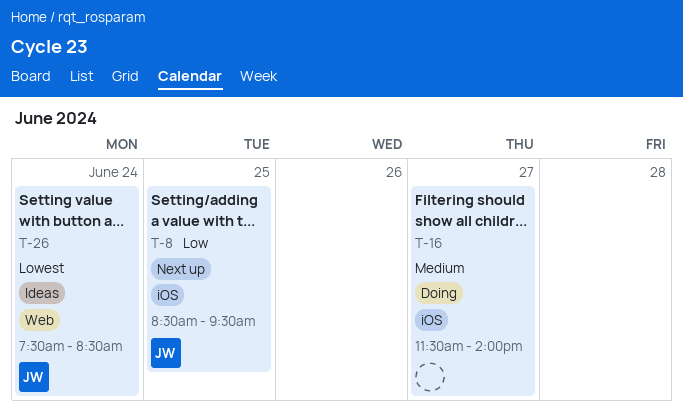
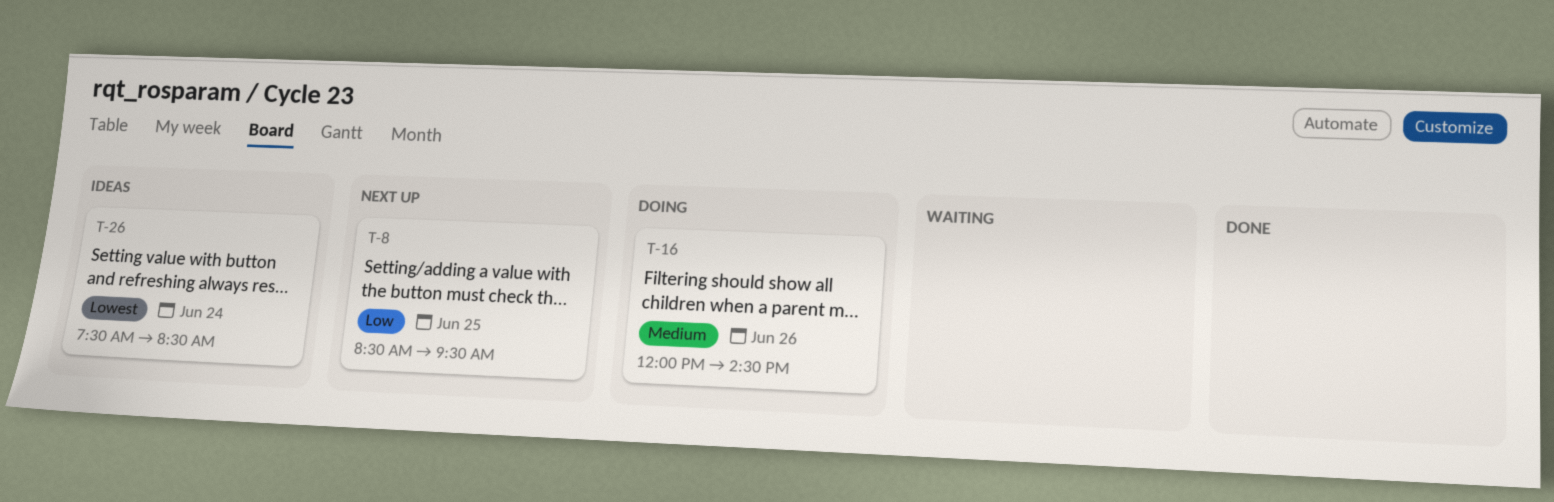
T-16, day: Jun 27 -> Jun 26
T-16, begins: 11:30 -> 12:00
T-16, ends: 14:00 -> 14:30

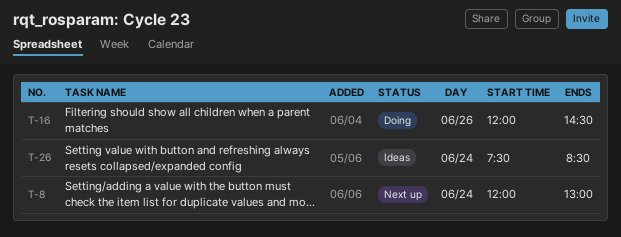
T-8, day: Jun 25 -> Jun 24
T-8, begins: 08:30 -> 12:00
T-8, ends: 09:30 -> 13:00

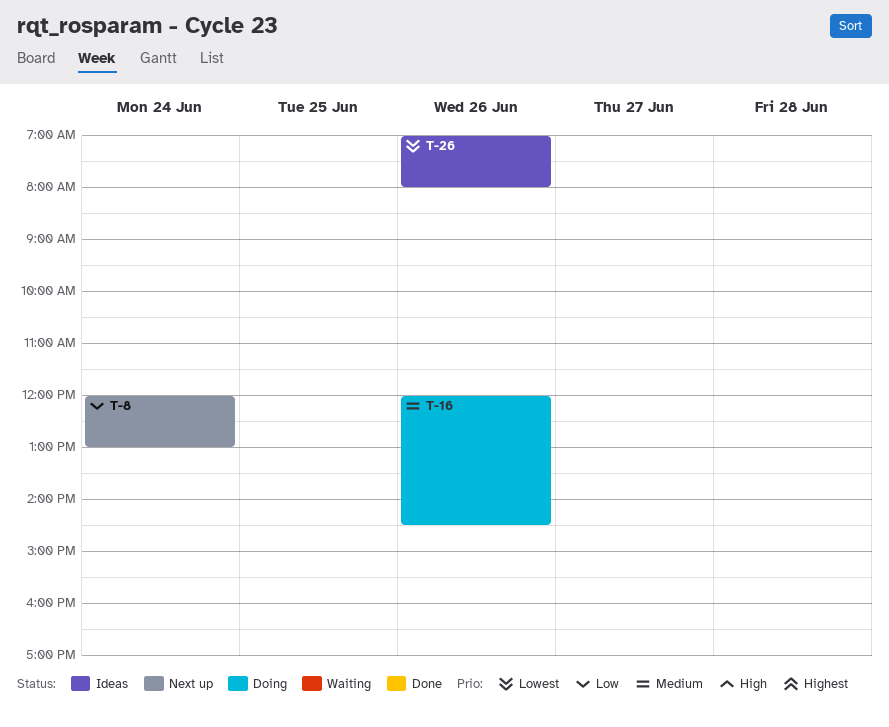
T-26, day: Jun 24 -> Jun 26
T-26, begins: 07:30 -> 07:00
T-26, ends: 08:30 -> 08:00

